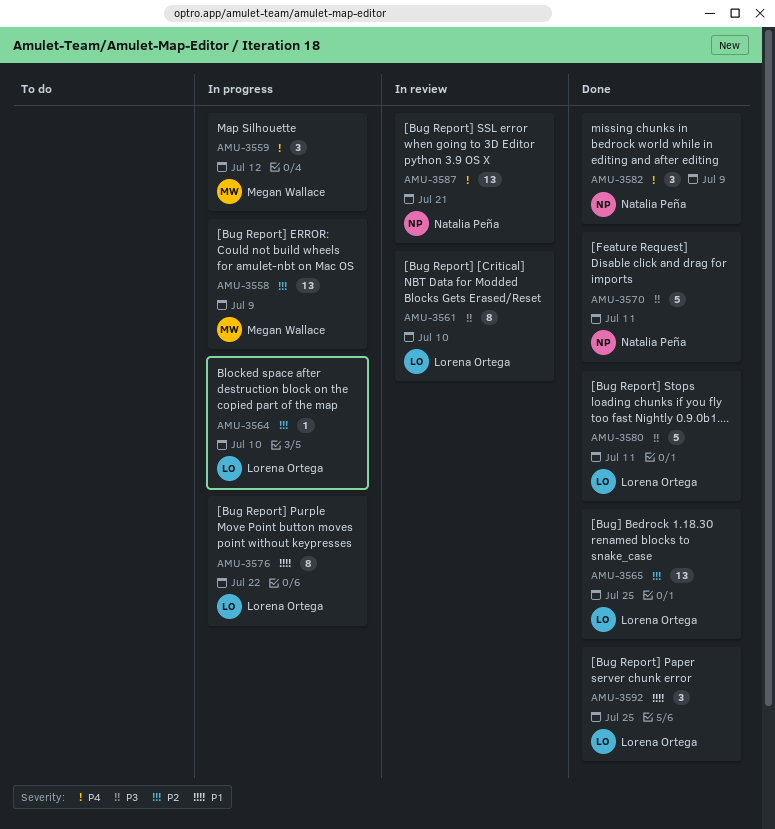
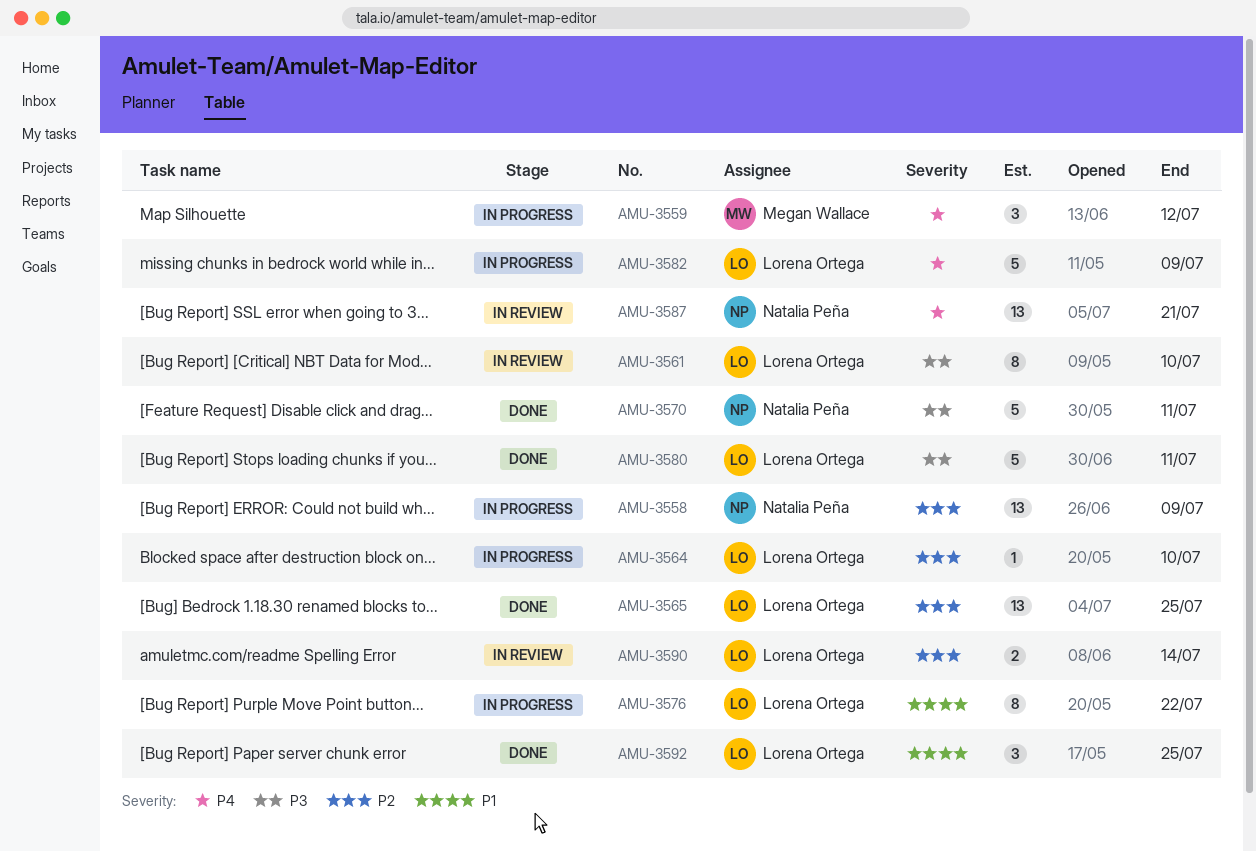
AMU-3558, owner: Megan Wallace -> Natalia Peña
AMU-3582, status: Done -> In progress
AMU-3582, owner: Natalia Peña -> Lorena Ortega
AMU-3582, estimate: 3 -> 5
AMU-3590: none -> present

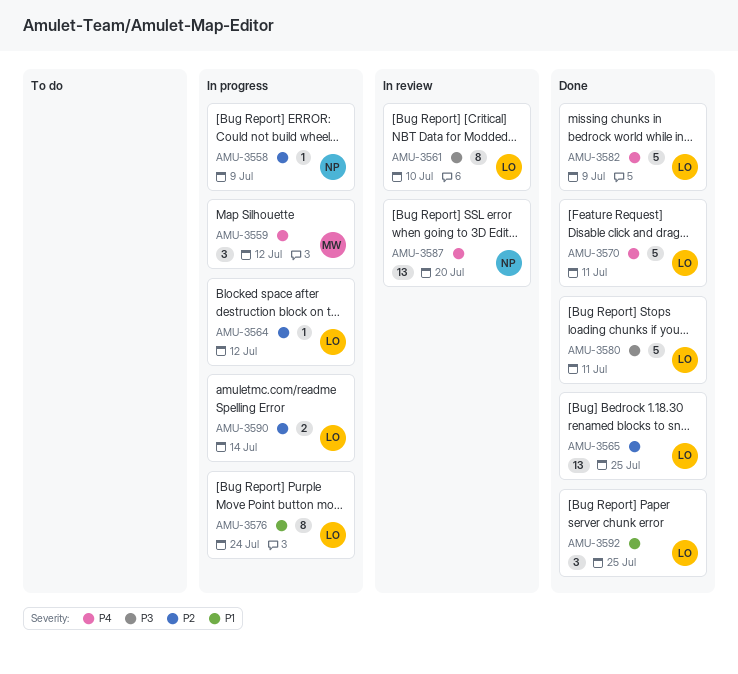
AMU-3558, estimate: 13 -> 1
AMU-3564, due: Jul 10 -> Jul 12
AMU-3570, owner: Natalia Peña -> Lorena Ortega
AMU-3570, priority: P3 -> P4
AMU-3576, due: Jul 22 -> Jul 24
AMU-3582, status: In progress -> Done
AMU-3587, due: Jul 21 -> Jul 20
AMU-3590, status: In review -> In progress

